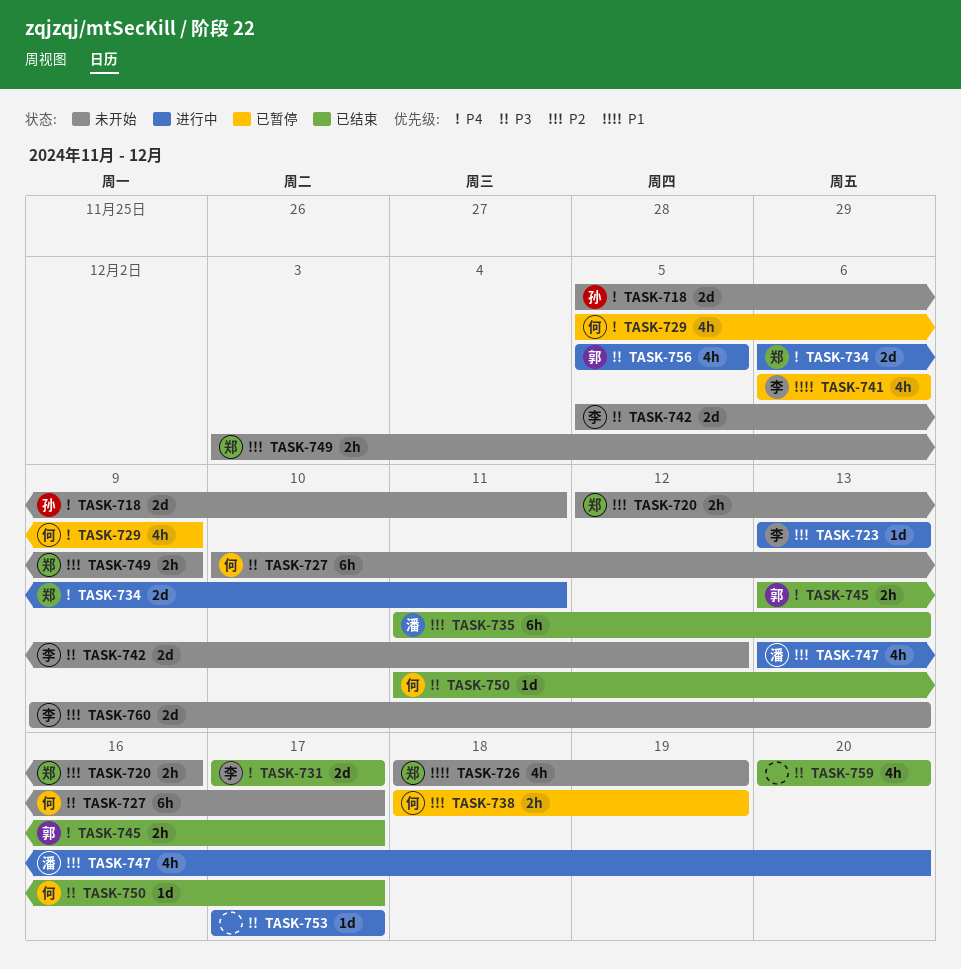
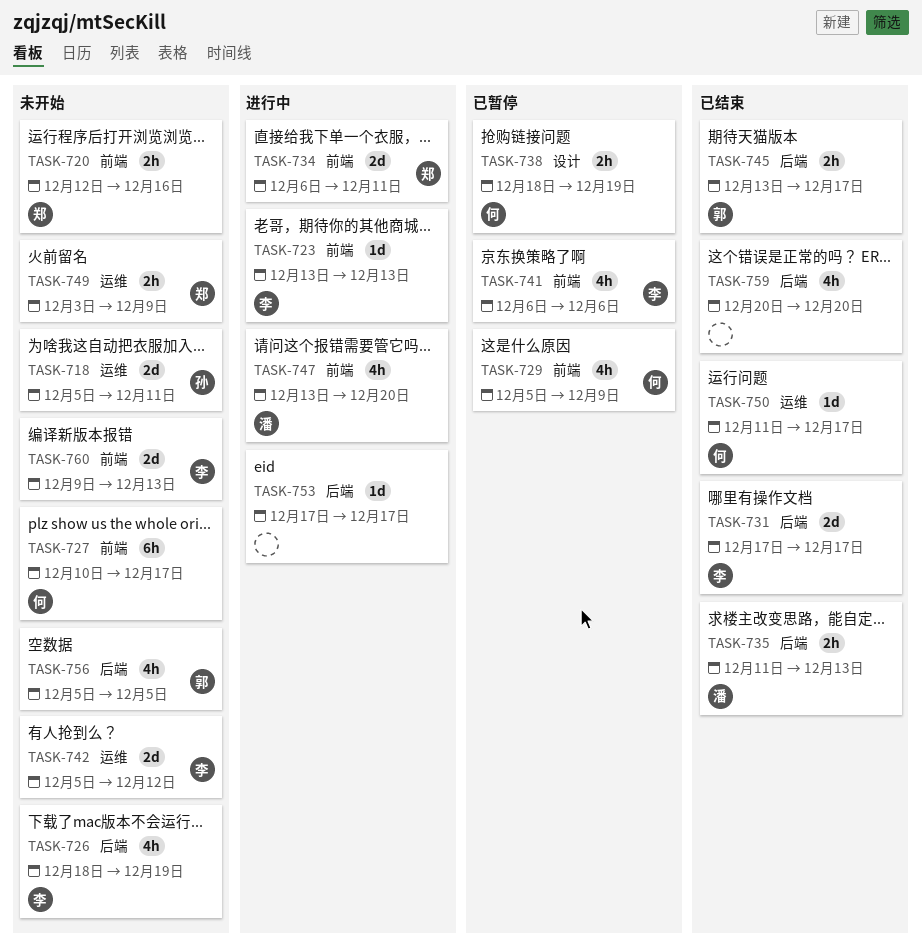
TASK-726, owner: 郑 -> 李
TASK-735, estimate: 6h -> 2h
TASK-756, status: 进行中 -> 未开始

